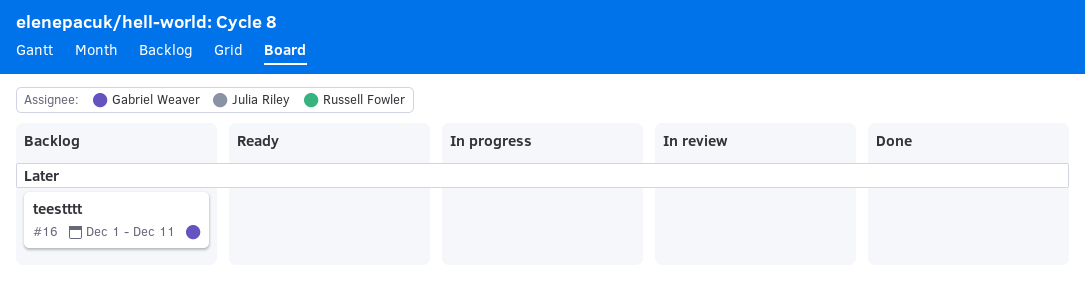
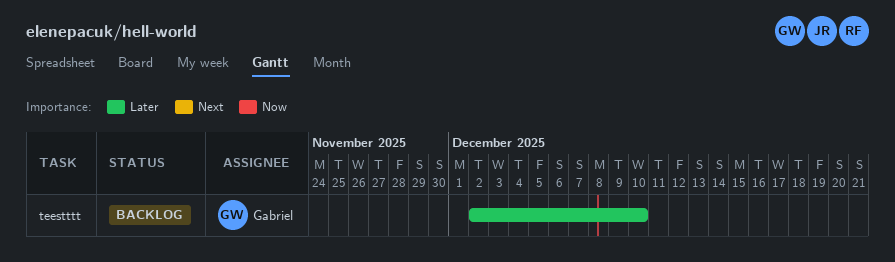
teestttt, start: Dec 1 -> Dec 2
teestttt, due: Dec 11 -> Dec 10

